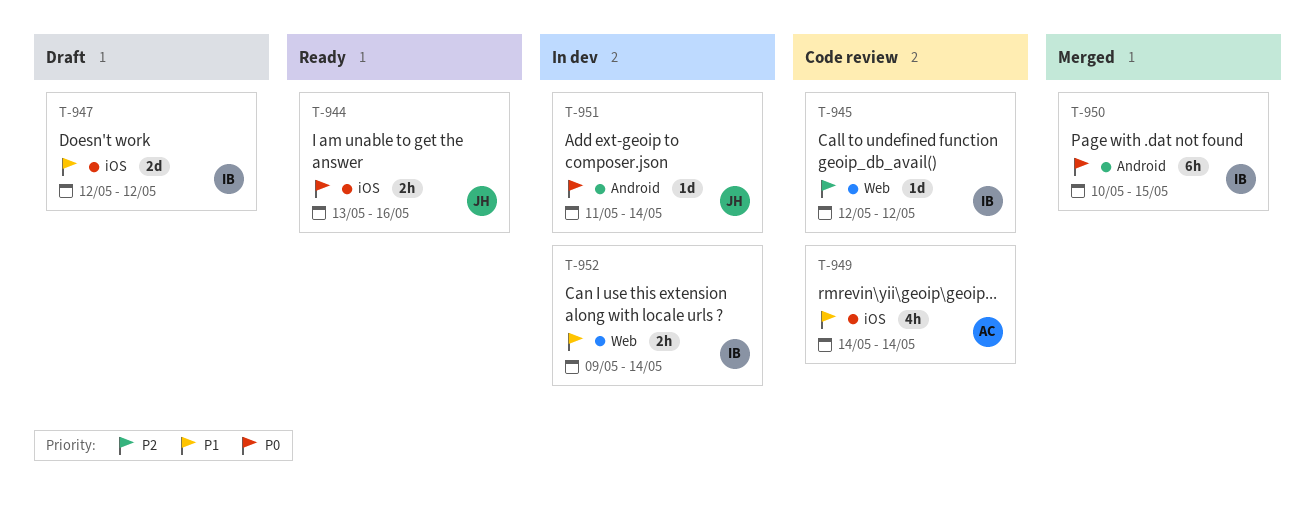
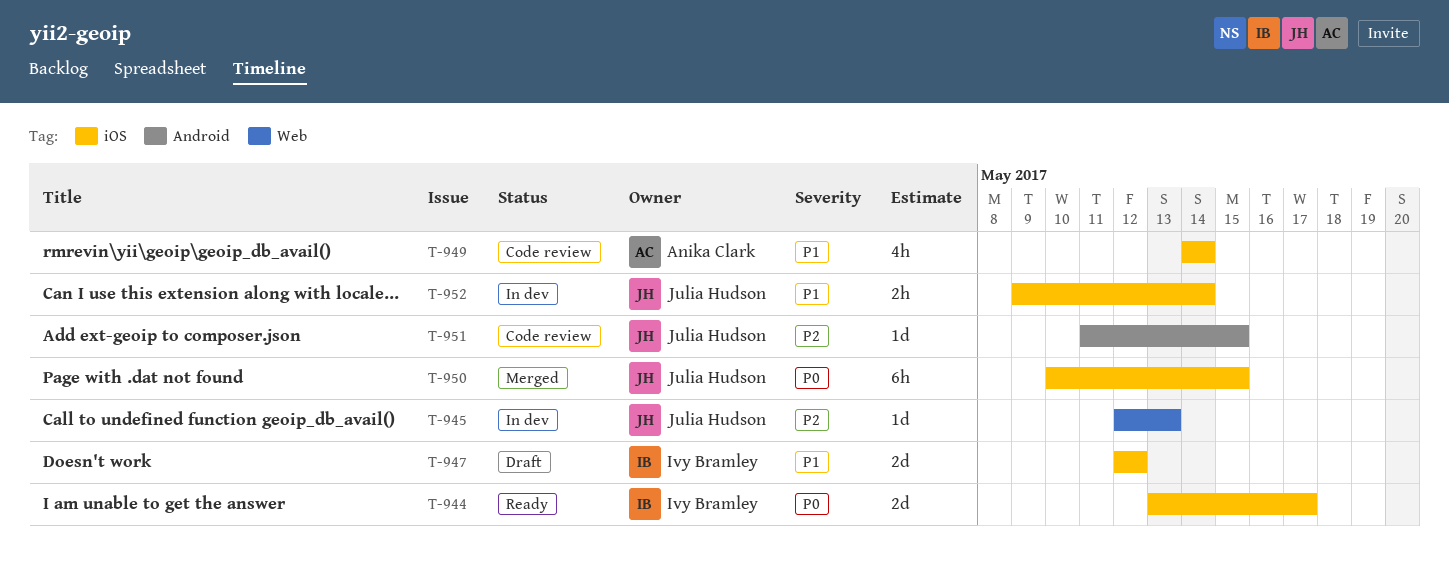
T-944, owner: Julia Hudson -> Ivy Bramley
T-944, estimate: 2h -> 2d
T-944, due: May 16 -> May 17
T-945, status: Code review -> In dev
T-945, owner: Ivy Bramley -> Julia Hudson
T-945, due: May 12 -> May 13
T-950, owner: Ivy Bramley -> Julia Hudson
T-950, label: Android -> iOS
T-951, status: In dev -> Code review
T-951, priority: P0 -> P2
T-951, due: May 14 -> May 15
T-952, owner: Ivy Bramley -> Julia Hudson
T-952, label: Web -> iOS

